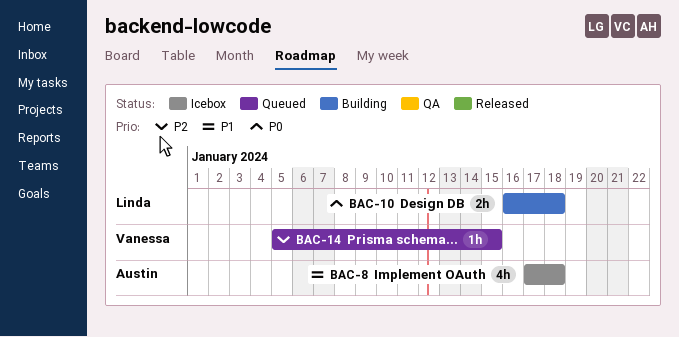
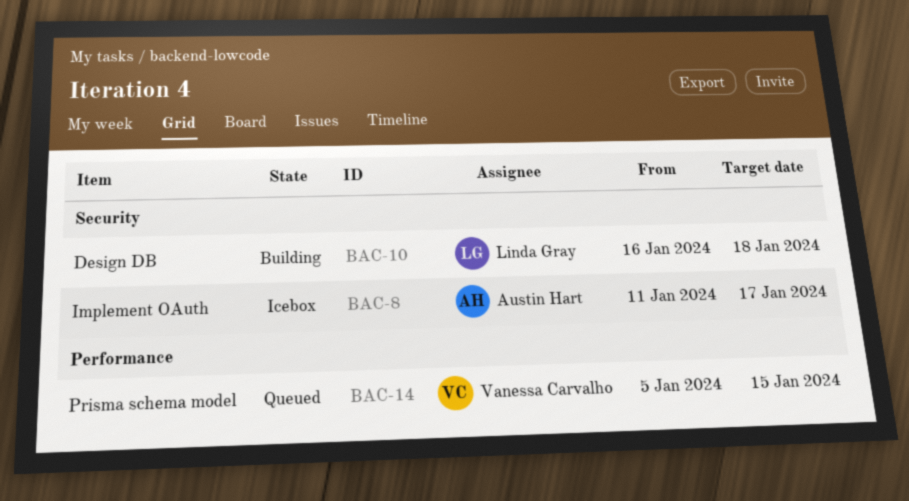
BAC-8, start: Jan 17 -> Jan 11
BAC-8, due: Jan 18 -> Jan 17

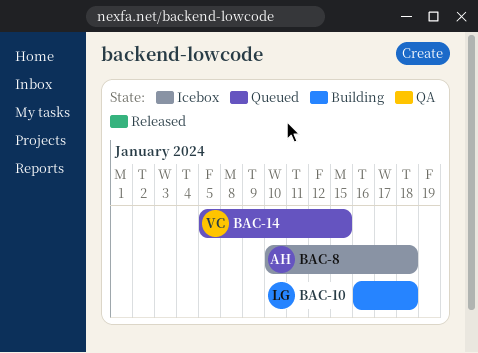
BAC-8, start: Jan 11 -> Jan 10
BAC-8, due: Jan 17 -> Jan 18

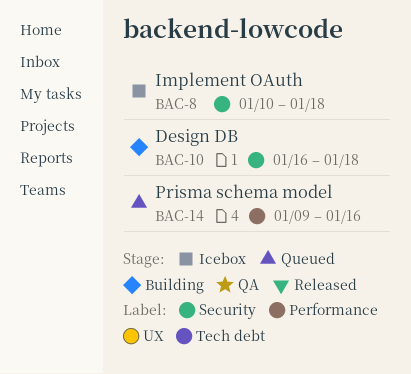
BAC-14, start: Jan 5 -> Jan 9
BAC-14, due: Jan 15 -> Jan 16

